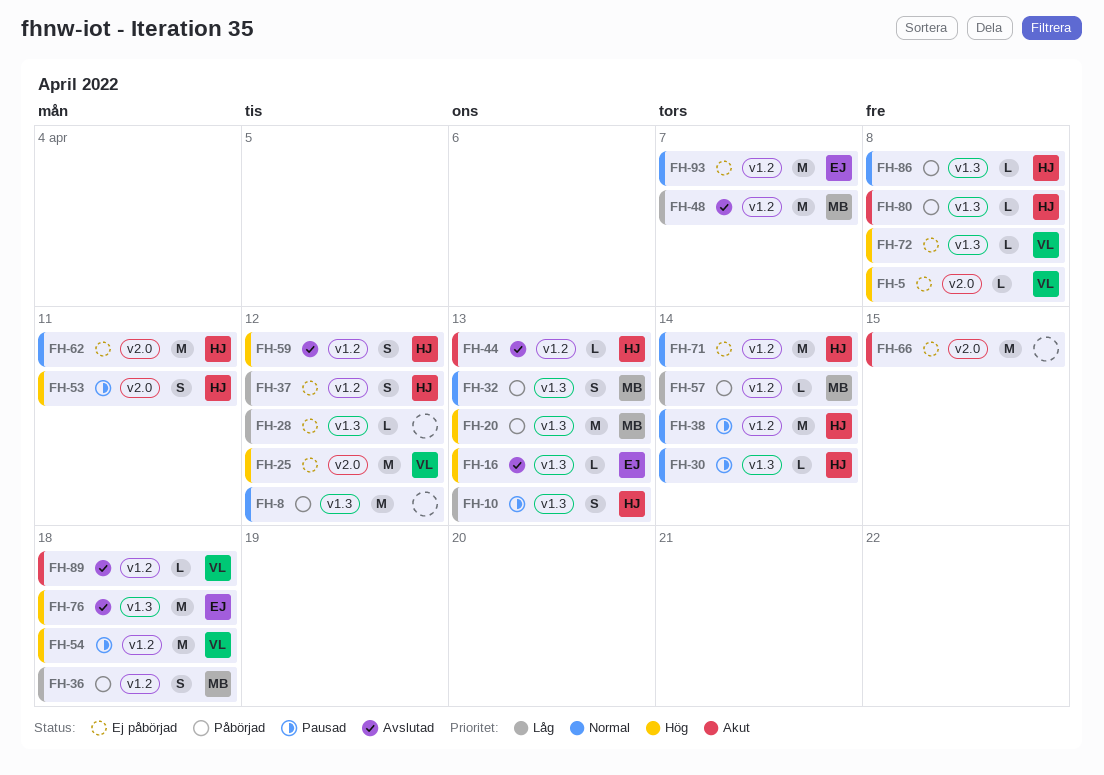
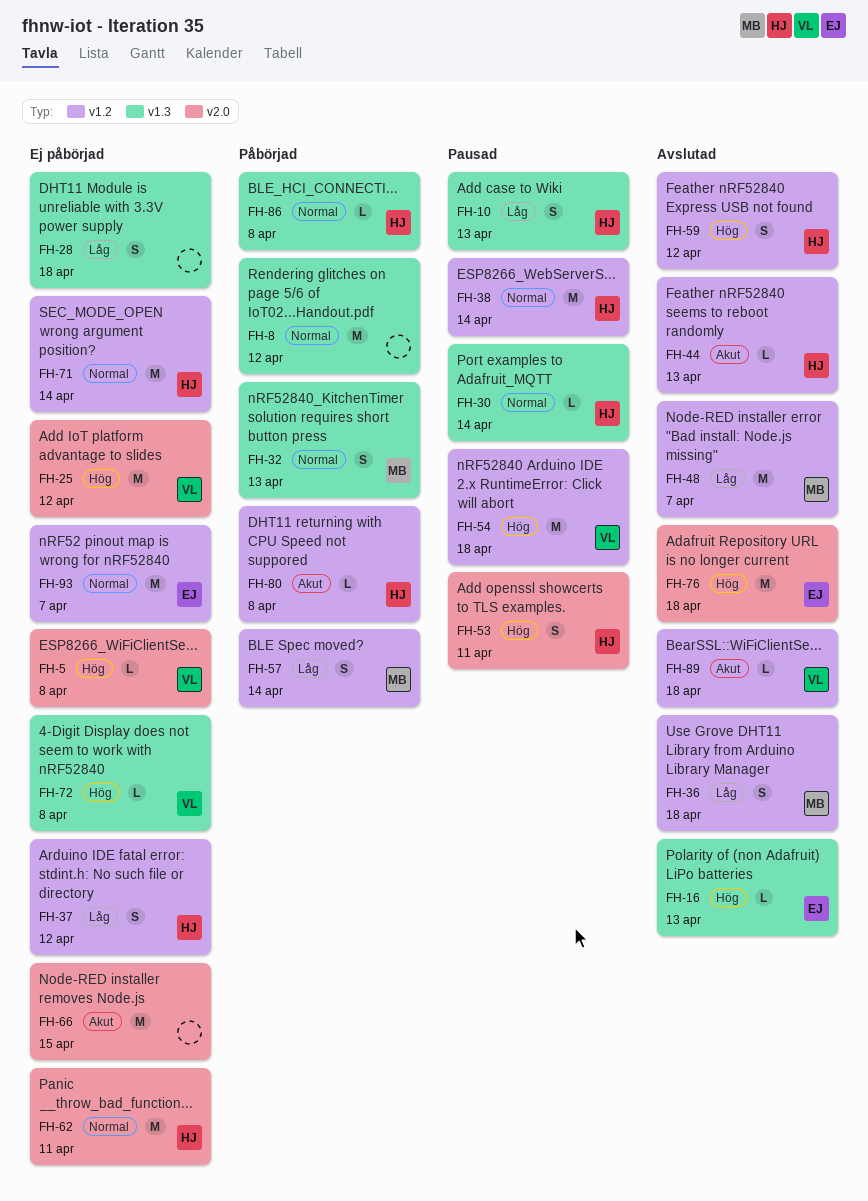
FH-20: present -> none
FH-28, estimate: L -> S
FH-28, due: Apr 12 -> Apr 18
FH-36, status: Påbörjad -> Avslutad
FH-57, estimate: L -> S
FH-76, label: v1.3 -> v2.0
FH-80, label: v1.3 -> v1.2

